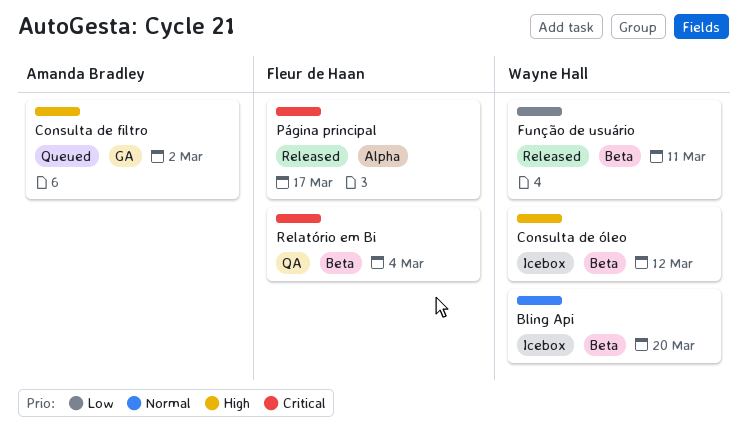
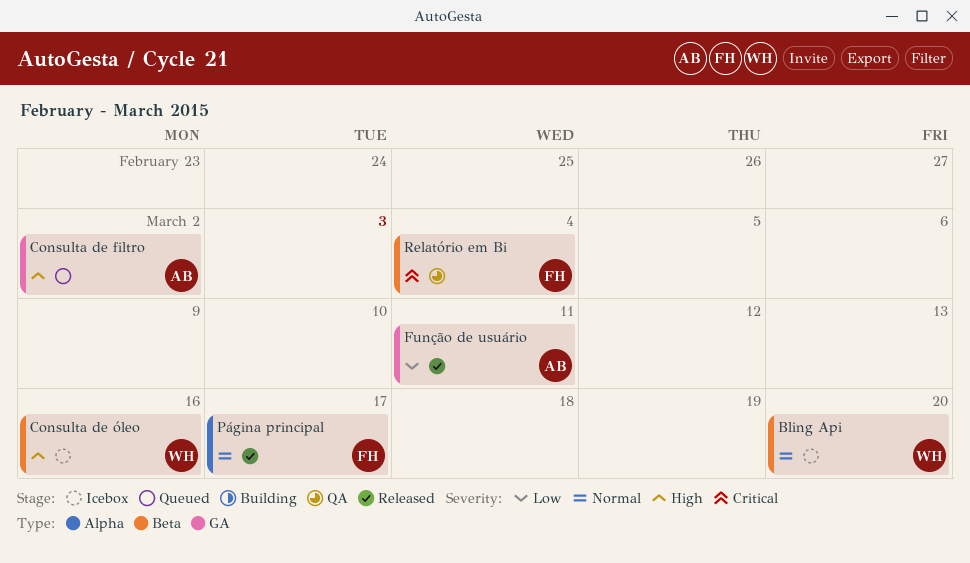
Consulta de óleo, due: Mar 12 -> Mar 16
Função de usuário, owner: Wayne Hall -> Amanda Bradley
Função de usuário, label: Beta -> GA
Página principal, priority: Critical -> Normal

